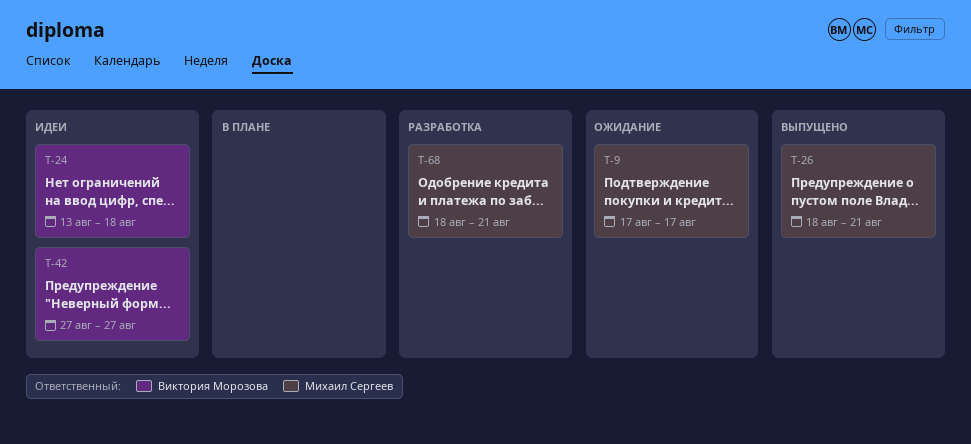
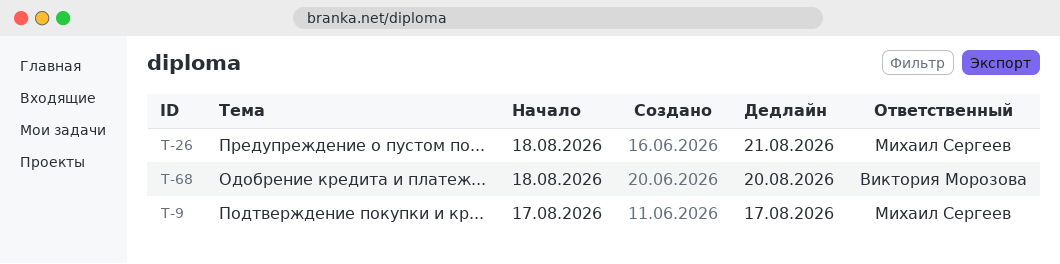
T-24: present -> none
T-42: present -> none
T-68, owner: Михаил Сергеев -> Виктория Морозова
T-68, due: Aug 21 -> Aug 20

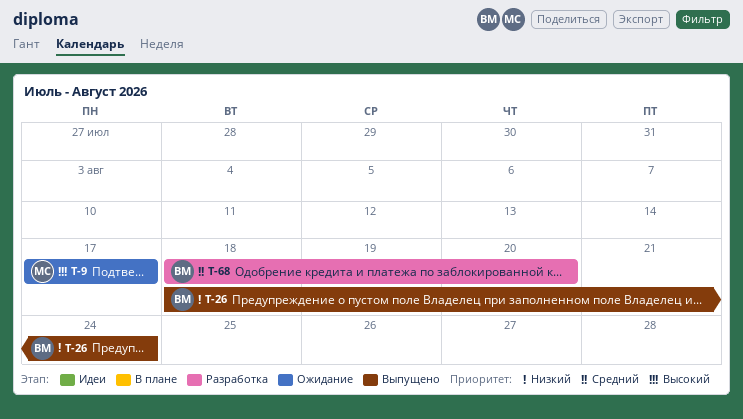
T-26, owner: Михаил Сергеев -> Виктория Морозова
T-26, due: Aug 21 -> Aug 24

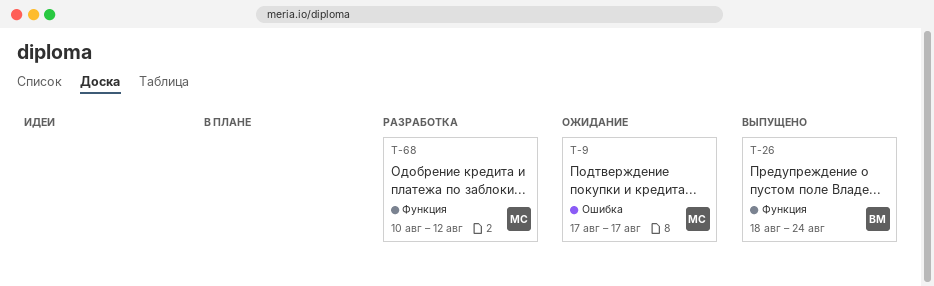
T-68, owner: ВМ -> МС
T-68, start: Aug 18 -> Aug 10
T-68, due: Aug 20 -> Aug 12

